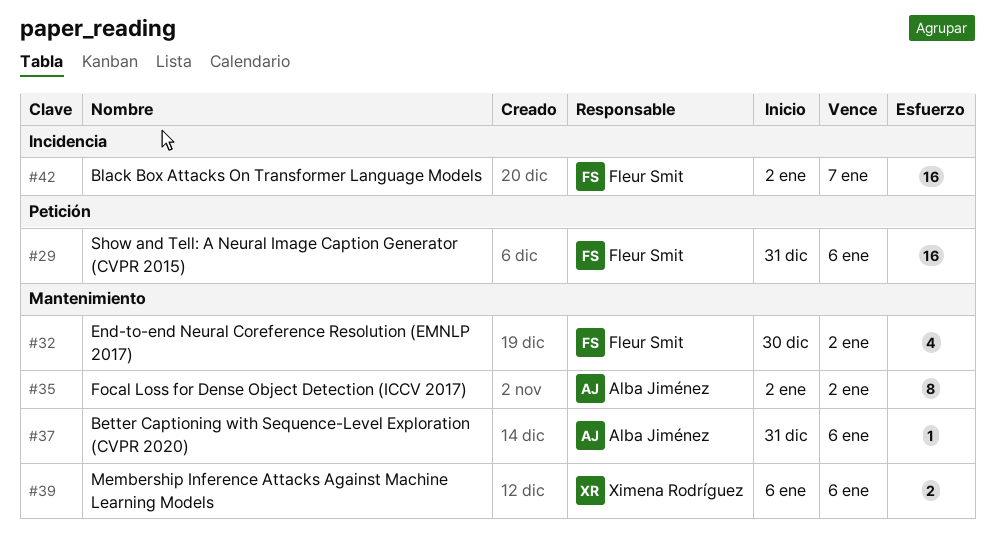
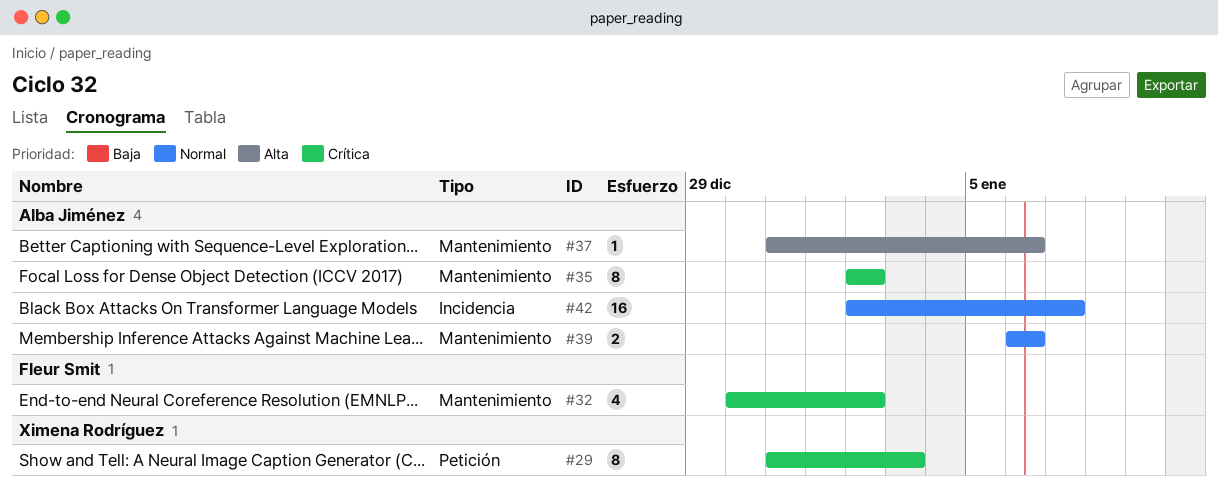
#29, owner: Fleur Smit -> Ximena Rodríguez
#29, estimate: 16 -> 8
#29, due: Jan 6 -> Jan 3
#39, owner: Ximena Rodríguez -> Alba Jiménez
#42, owner: Fleur Smit -> Alba Jiménez

